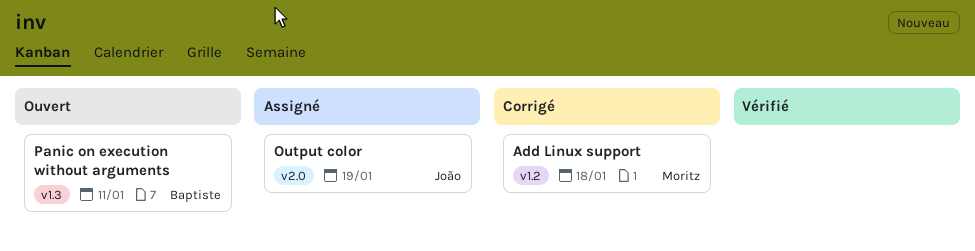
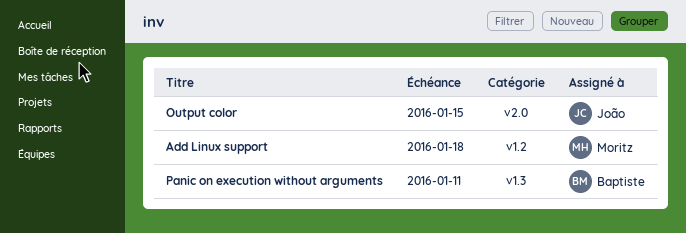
Output color, due: Jan 19 -> Jan 15

